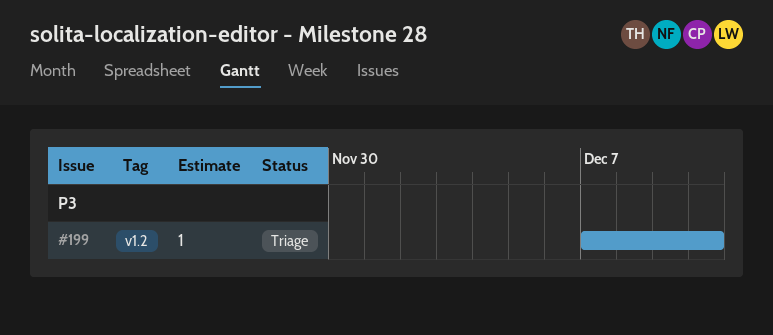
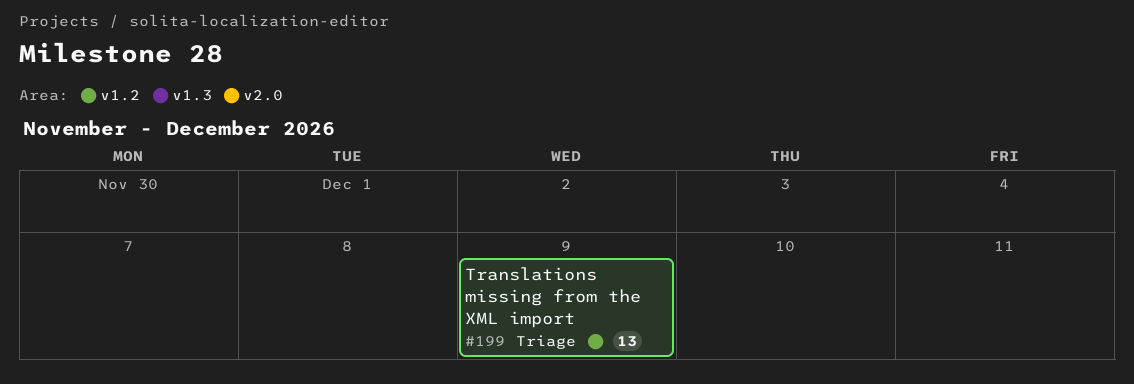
#199, estimate: 1 -> 13
#199, due: Dec 10 -> Dec 9

